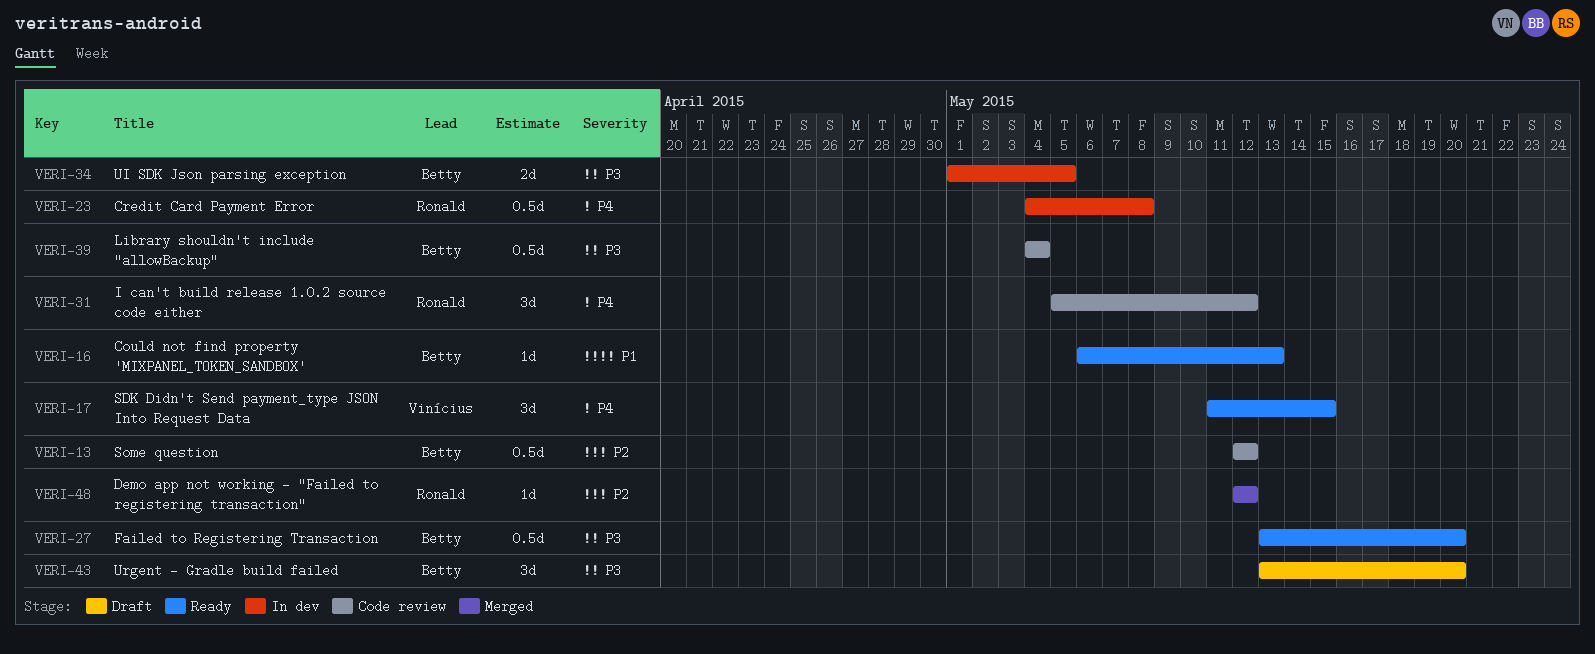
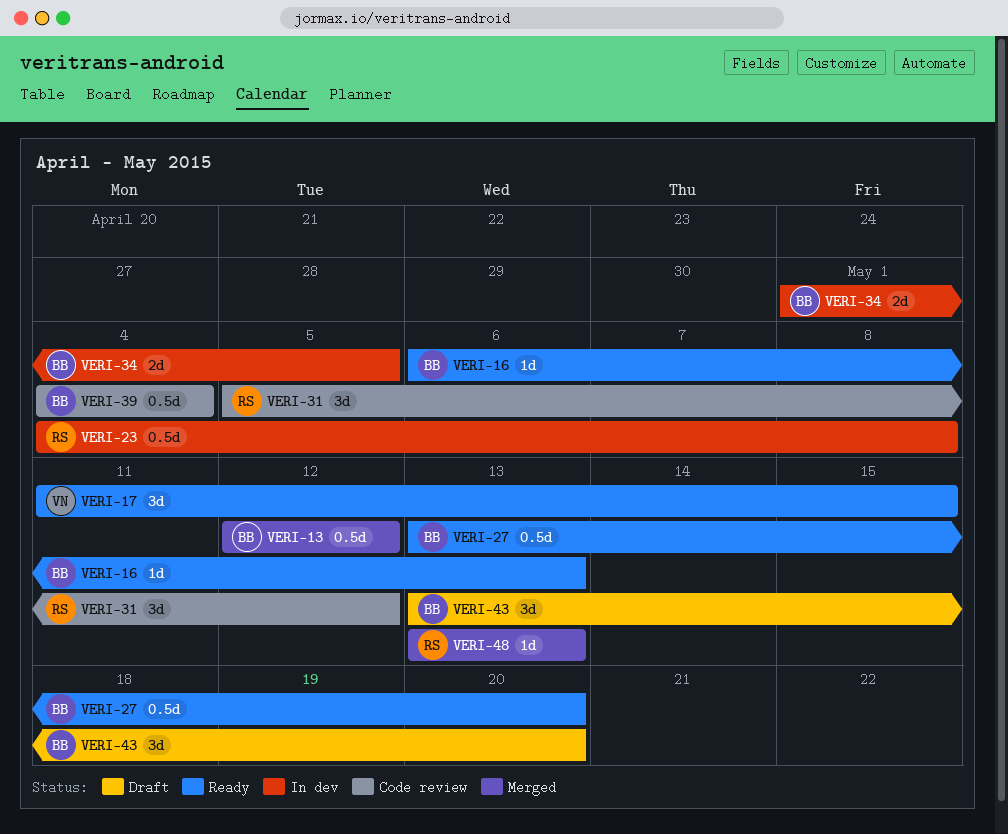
VERI-13, status: Code review -> Merged
VERI-48, start: May 12 -> May 13
VERI-48, due: May 12 -> May 13

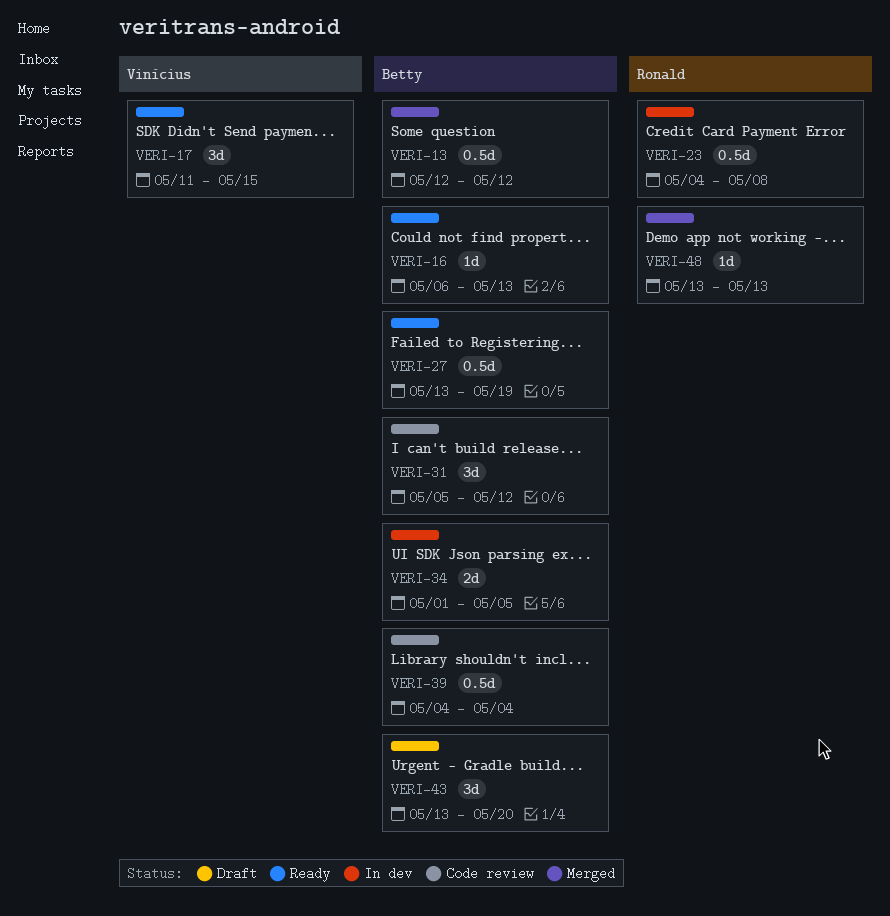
VERI-27, due: May 20 -> May 19
VERI-31, owner: Ronald -> Betty

